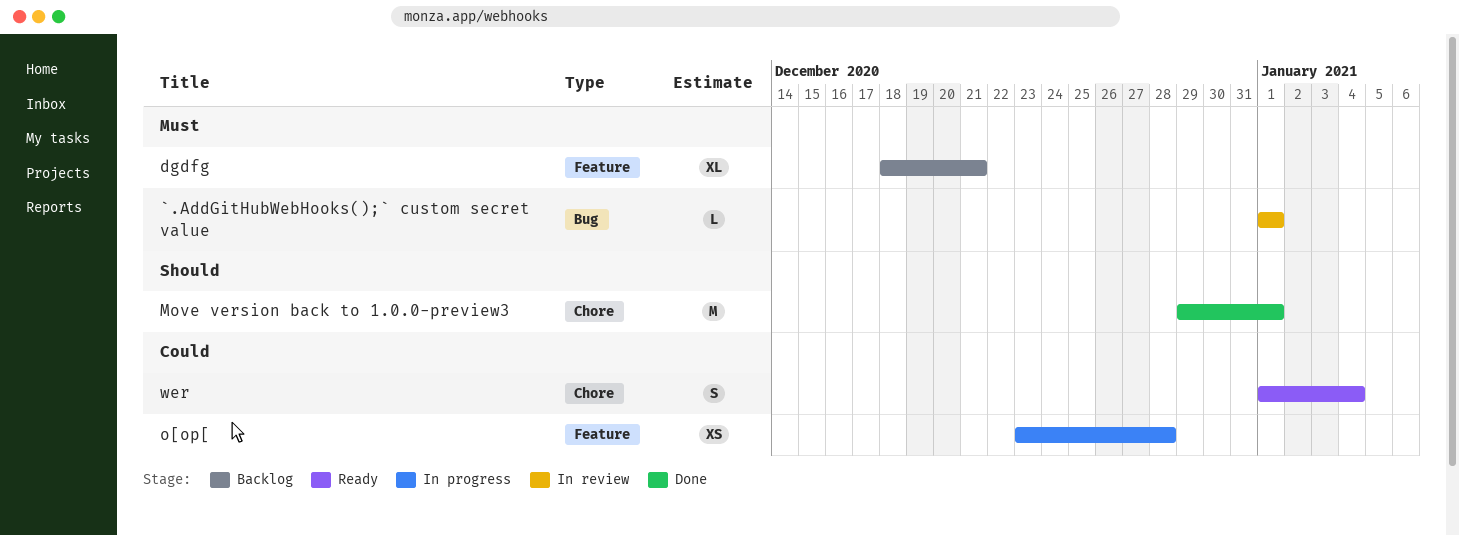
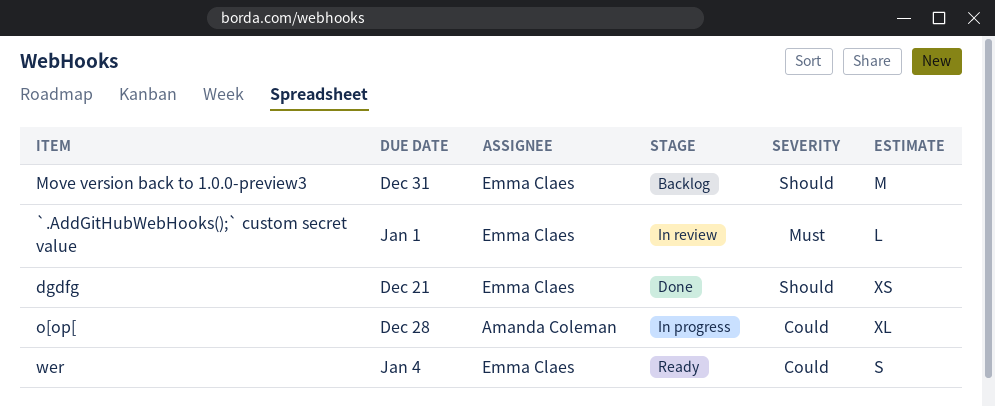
dgdfg, status: Backlog -> Done
dgdfg, priority: Must -> Should
dgdfg, estimate: XL -> XS
Move version back to 1.0.0-preview3, status: Done -> Backlog
Move version back to 1.0.0-preview3, due: Jan 1 -> Dec 31
o[op[, estimate: XS -> XL

